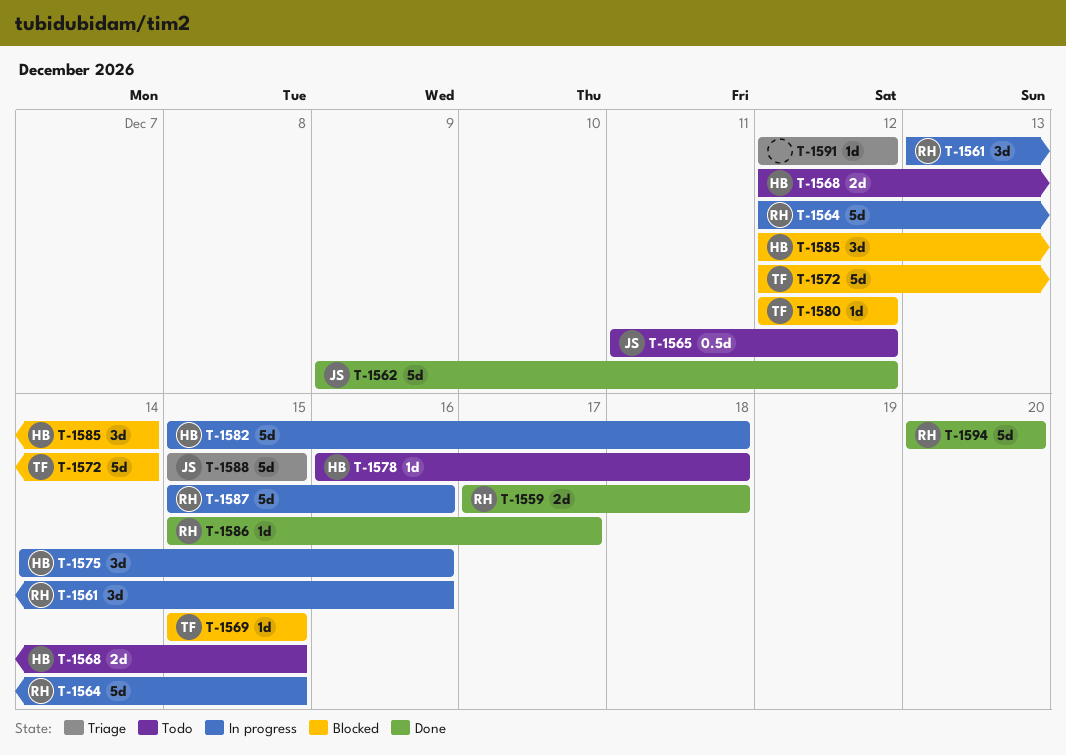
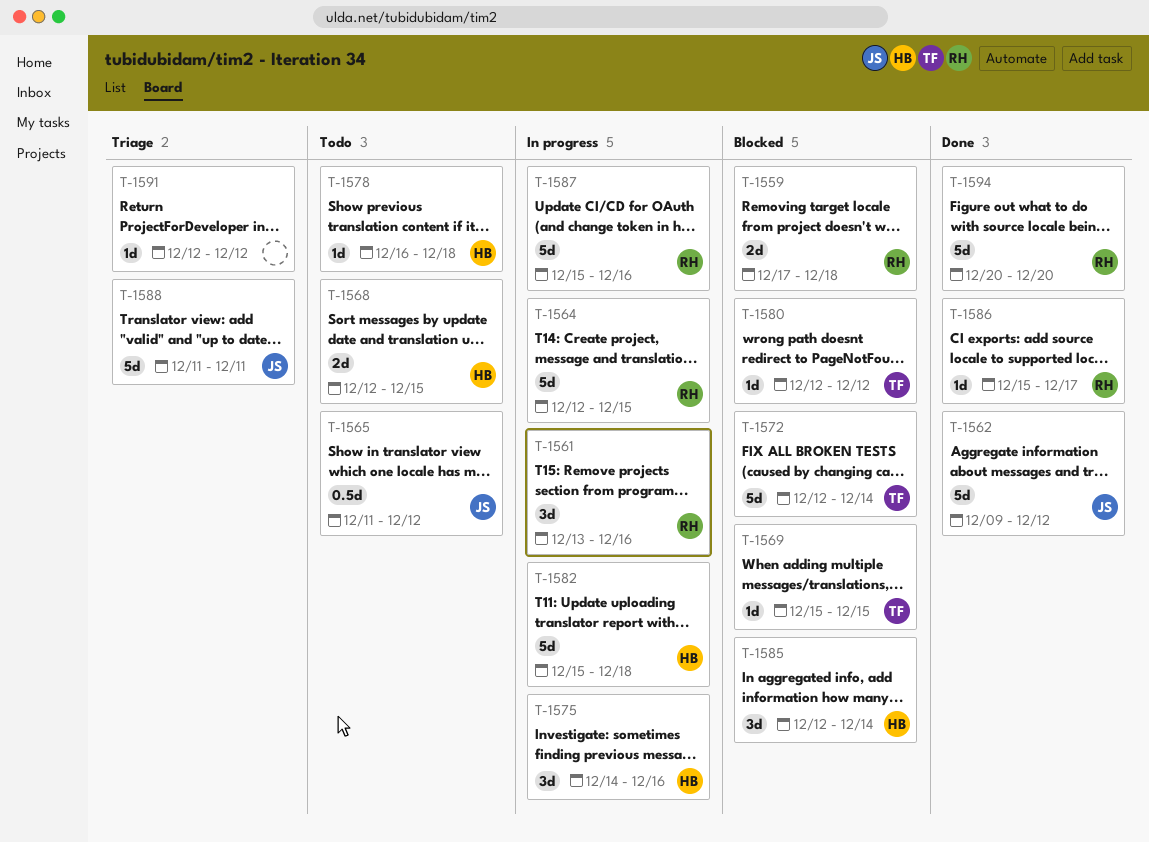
T-1559, status: Done -> Blocked
T-1588, start: Dec 15 -> Dec 11
T-1588, due: Dec 15 -> Dec 11

